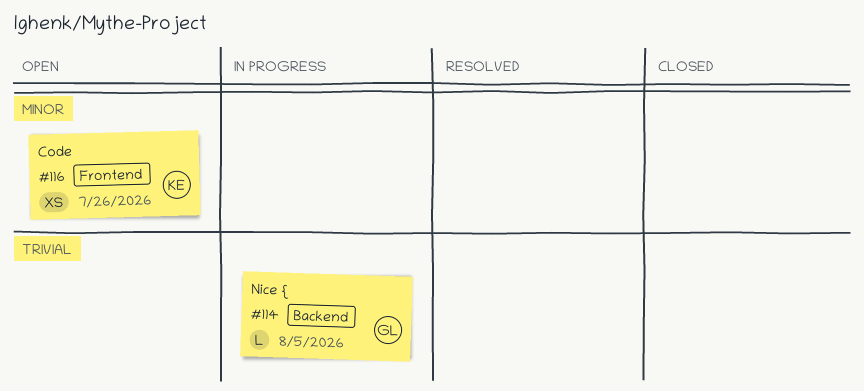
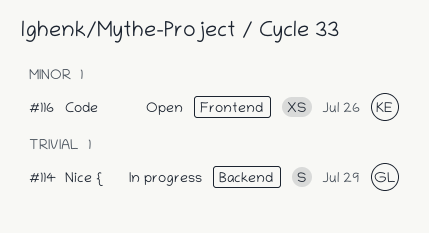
#114, estimate: L -> S
#114, due: Aug 5 -> Jul 29

